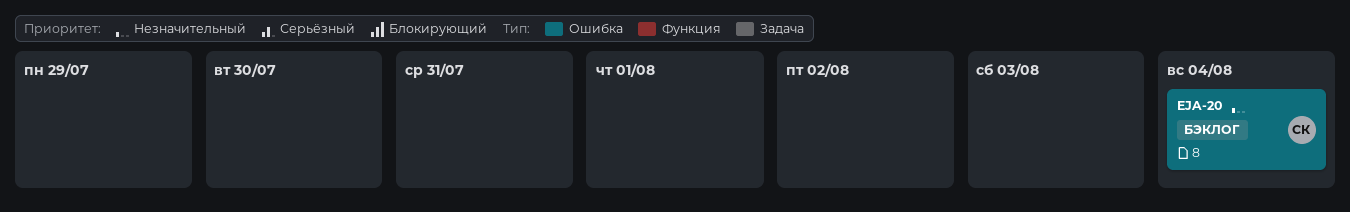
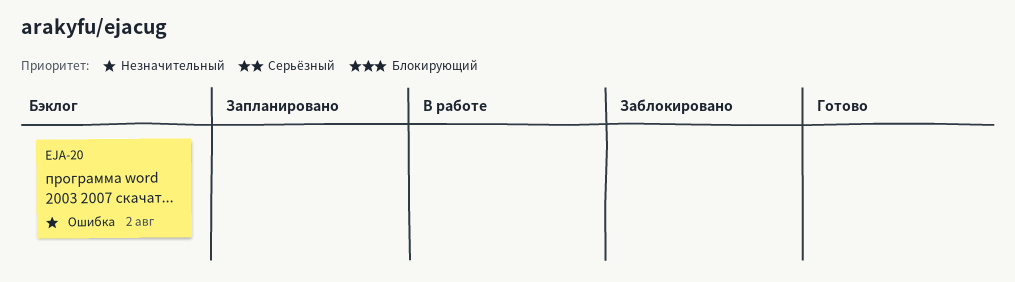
EJA-20, due: Aug 4 -> Aug 2

